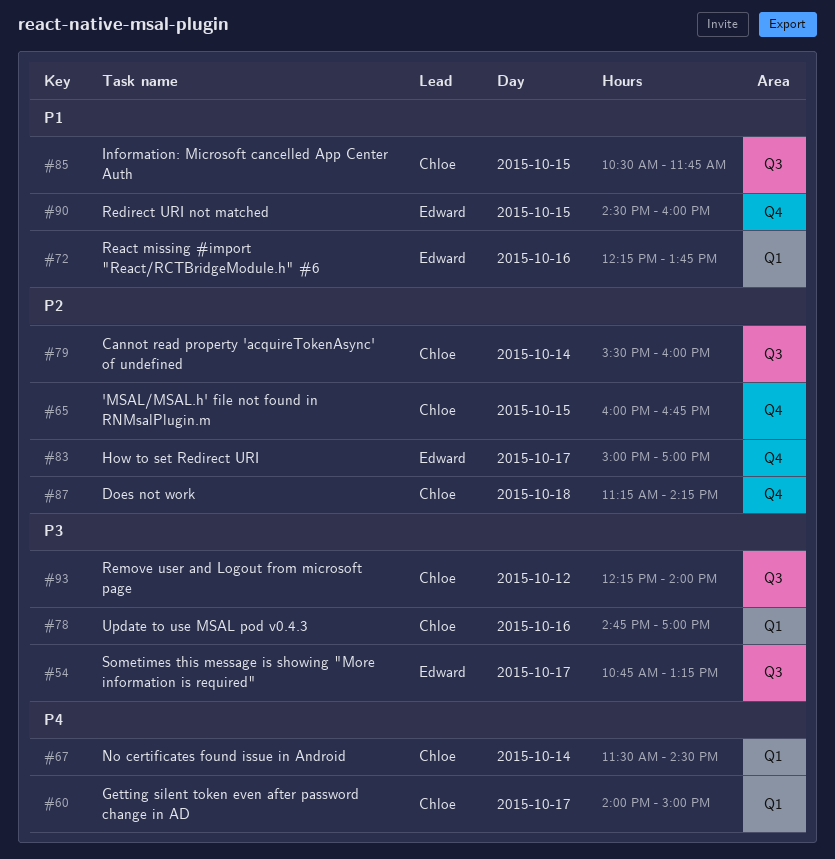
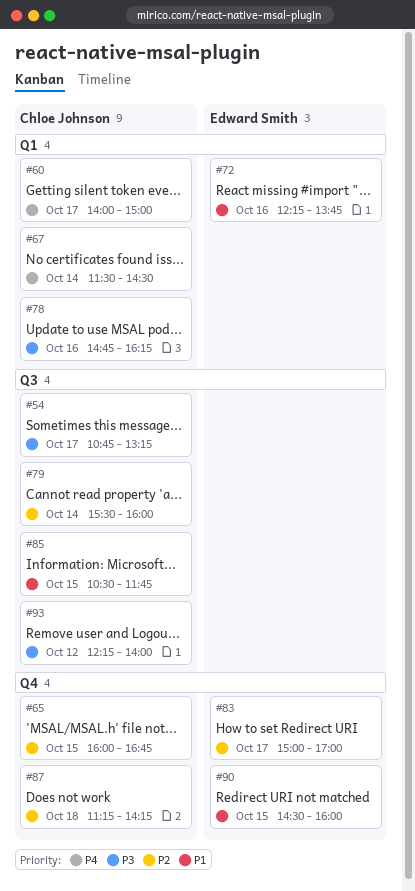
#54, owner: Edward Smith -> Chloe Johnson
#78, ends: 17:00 -> 16:15

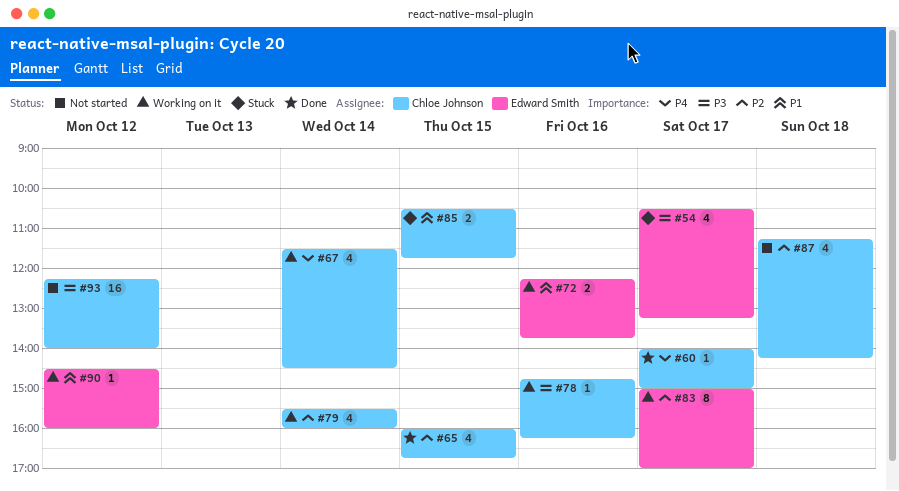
#54, owner: Chloe Johnson -> Edward Smith
#54, begins: 10:45 -> 10:30
#90, day: Oct 15 -> Oct 12

